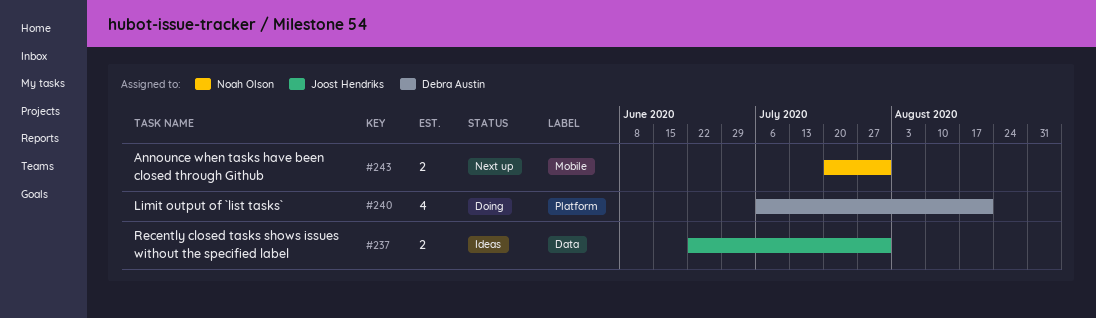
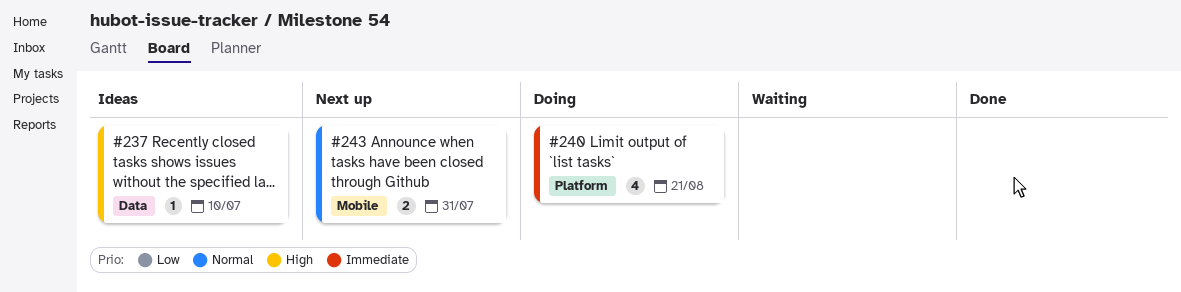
#237, estimate: 2 -> 1
#237, due: Jul 31 -> Jul 10

